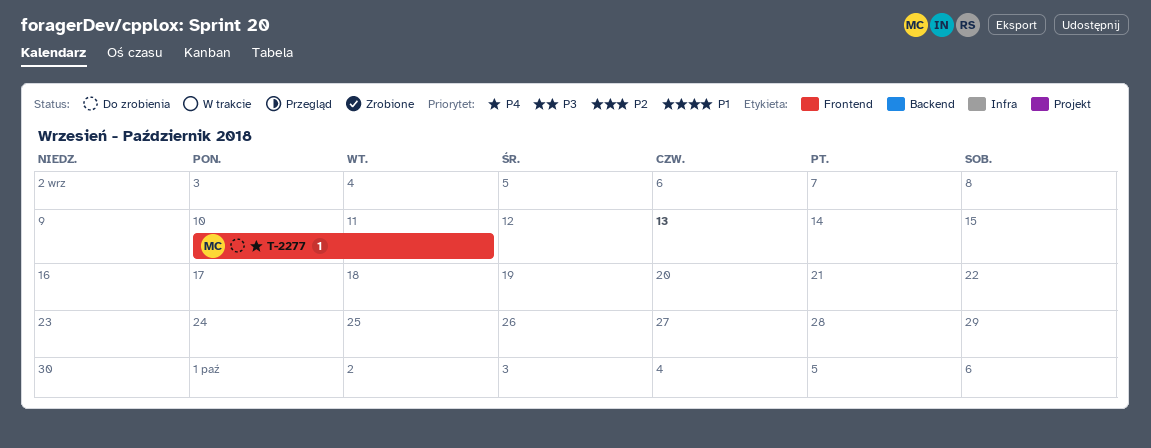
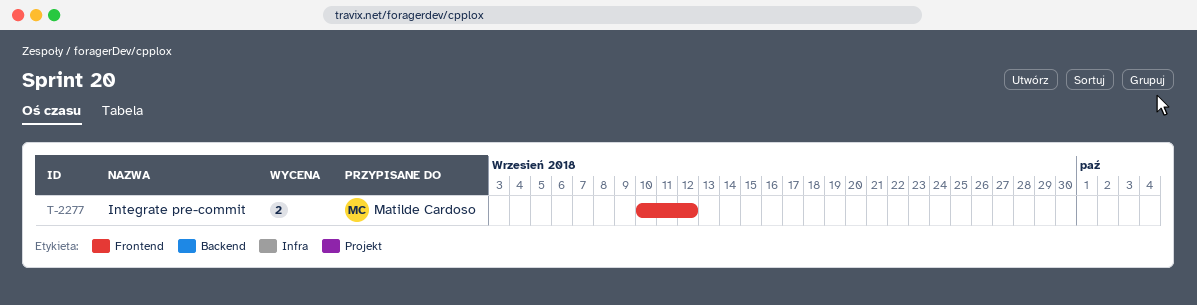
T-2277, estimate: 1 -> 2
T-2277, due: Sep 11 -> Sep 12

